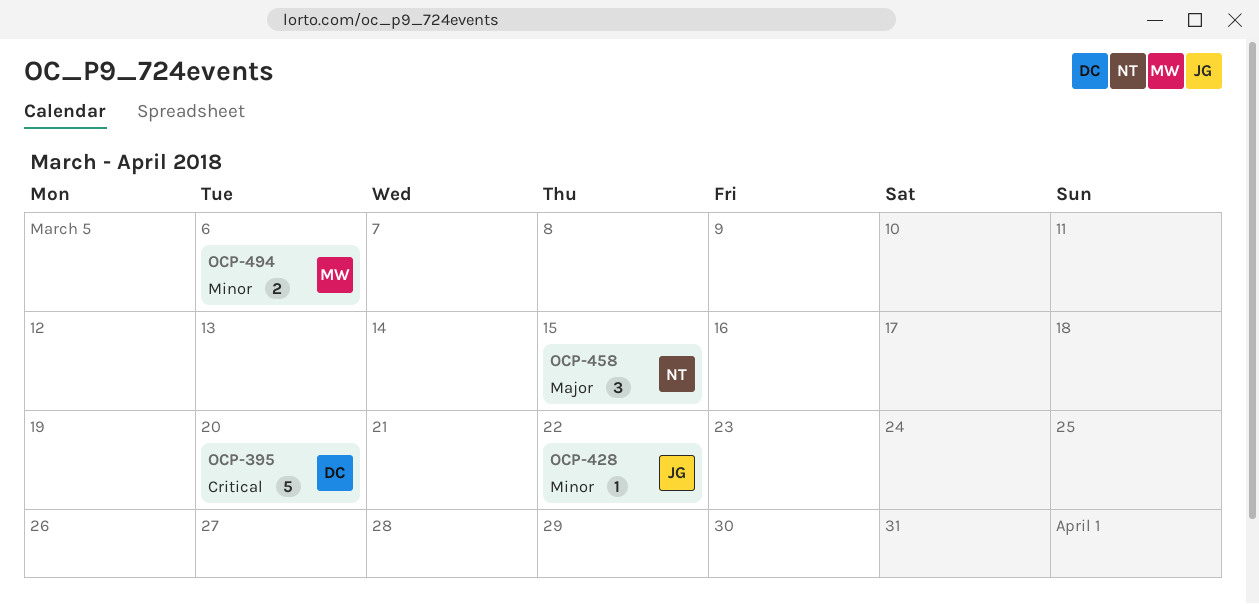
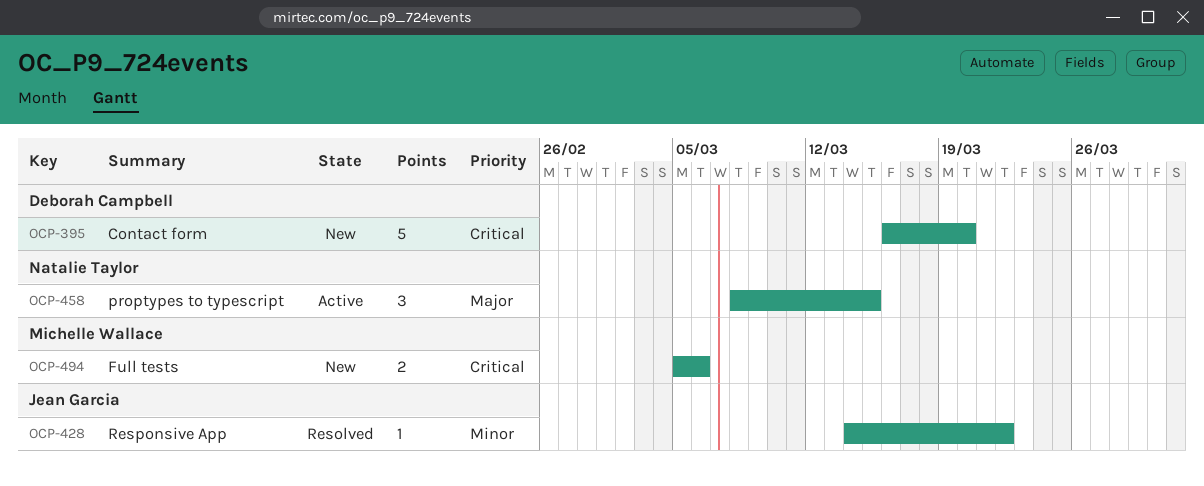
OCP-494, priority: Minor -> Critical

